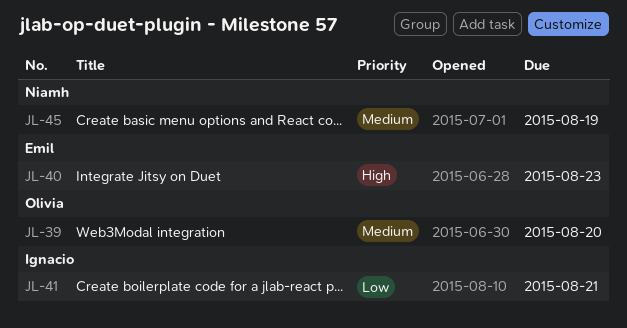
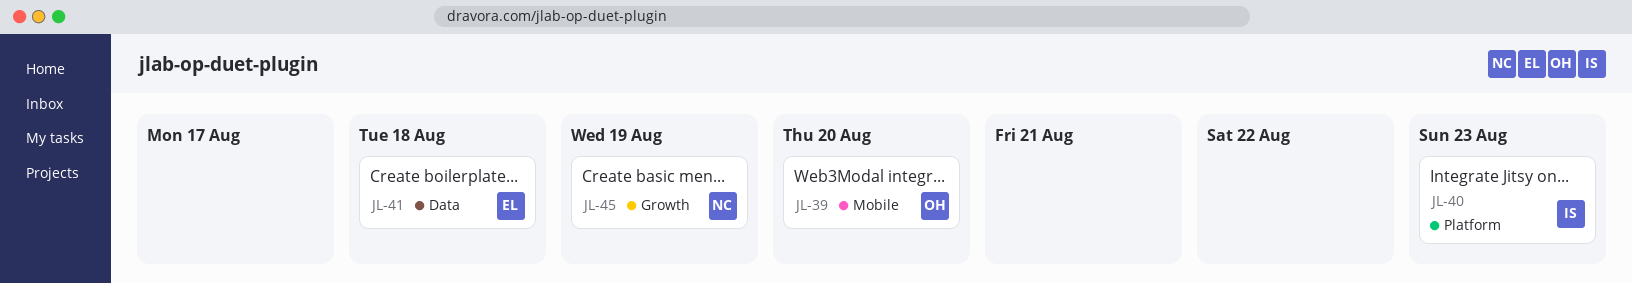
JL-40, owner: Emil -> Ignacio
JL-41, owner: Ignacio -> Emil
JL-41, due: Aug 21 -> Aug 18

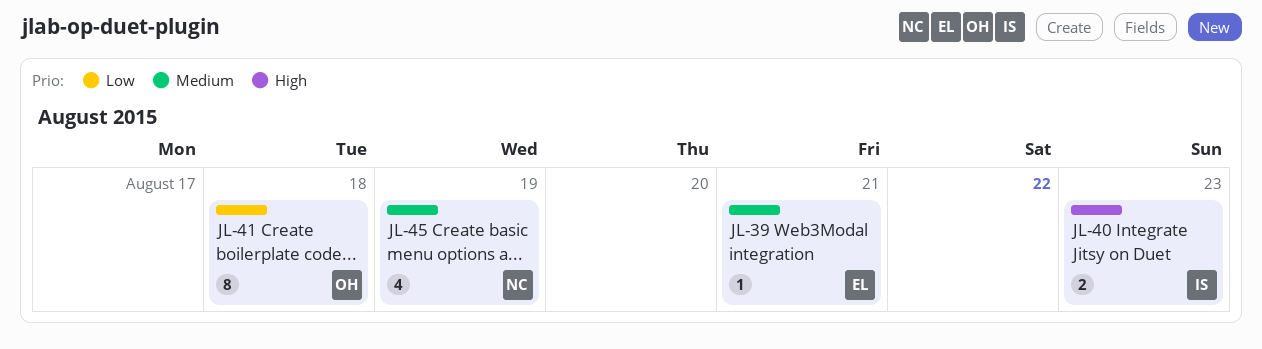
JL-39, owner: OH -> EL
JL-39, due: Aug 20 -> Aug 21
JL-41, owner: EL -> OH

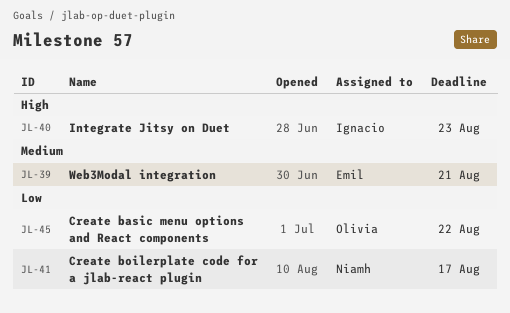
JL-41, owner: Olivia -> Niamh
JL-41, due: Aug 18 -> Aug 17
JL-45, owner: Niamh -> Olivia
JL-45, priority: Medium -> Low
JL-45, due: Aug 19 -> Aug 22

